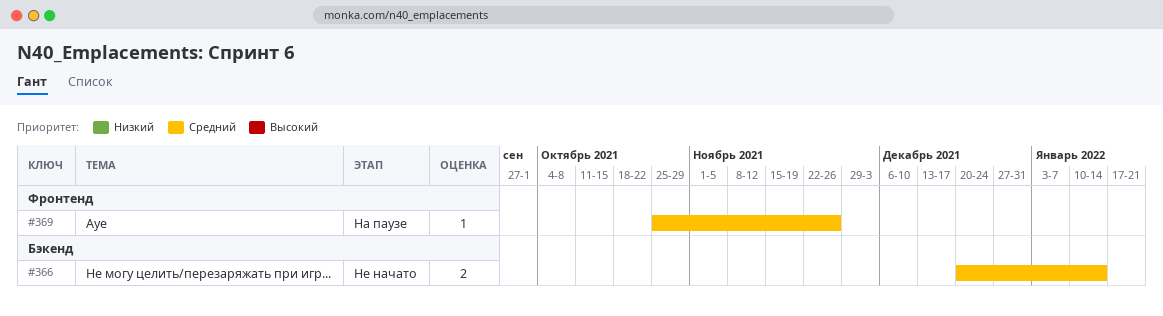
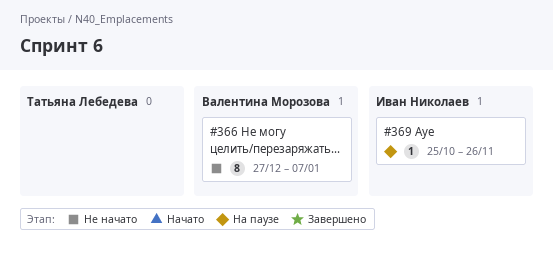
#366, estimate: 2 -> 8
#366, start: Dec 20 -> Dec 27
#366, due: Jan 14 -> Jan 7

